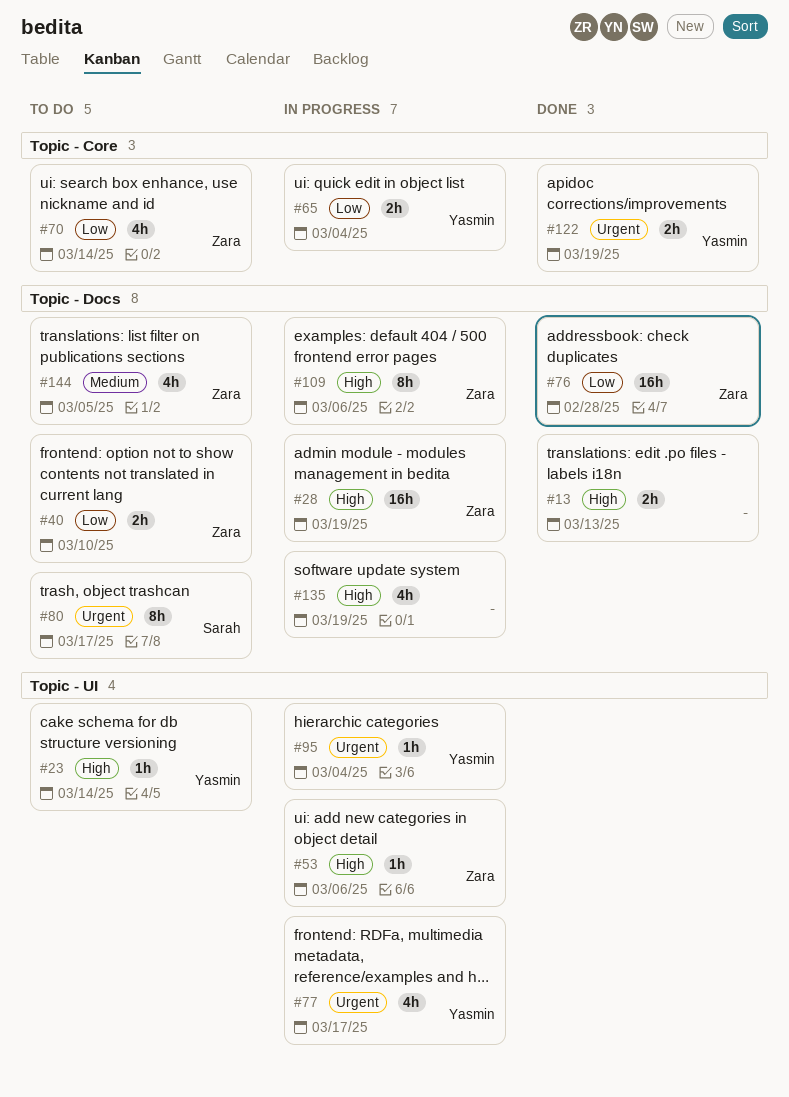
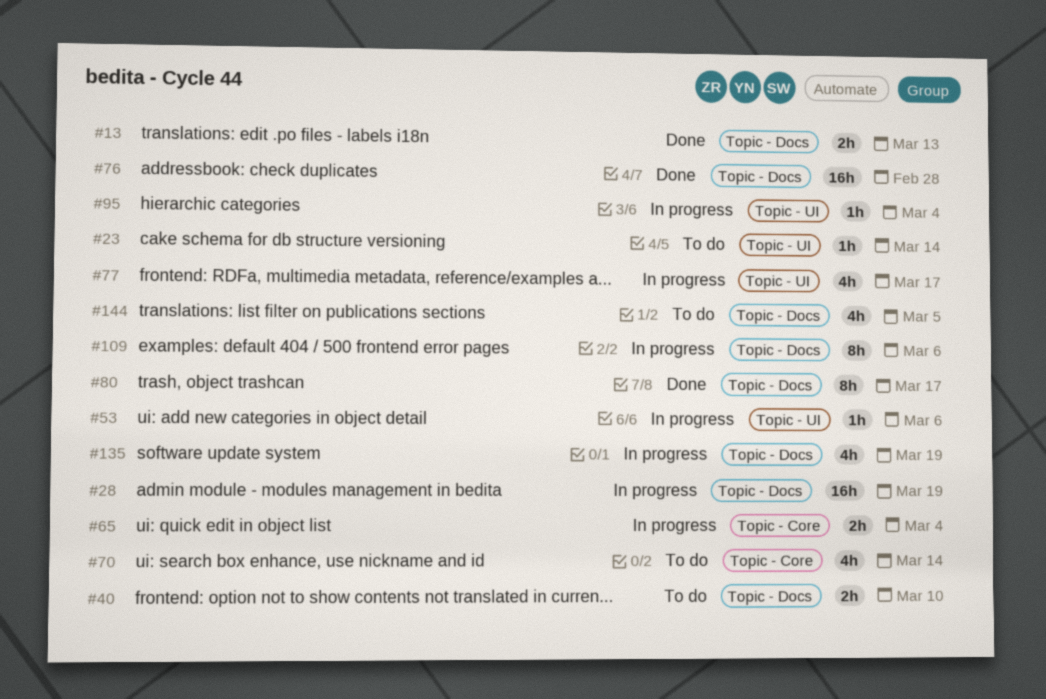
#80, status: To do -> Done
#122: present -> none

